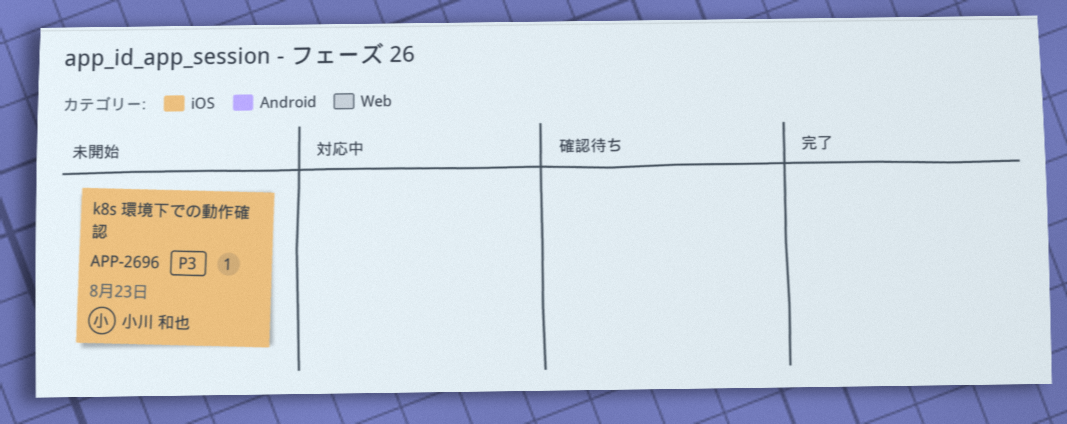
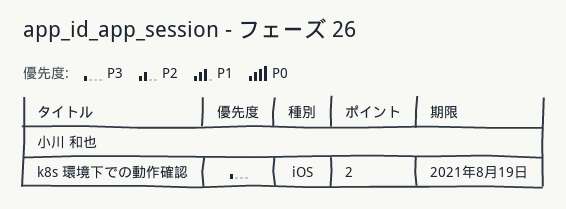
k8s 環境下での動作確認, estimate: 1 -> 2
k8s 環境下での動作確認, due: Aug 23 -> Aug 19

